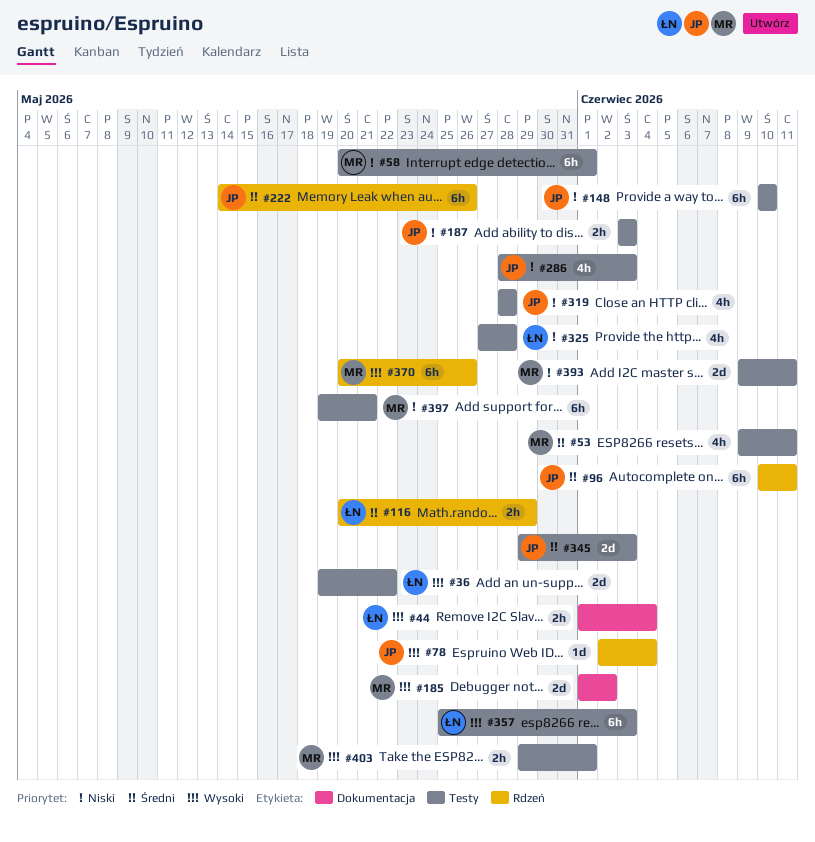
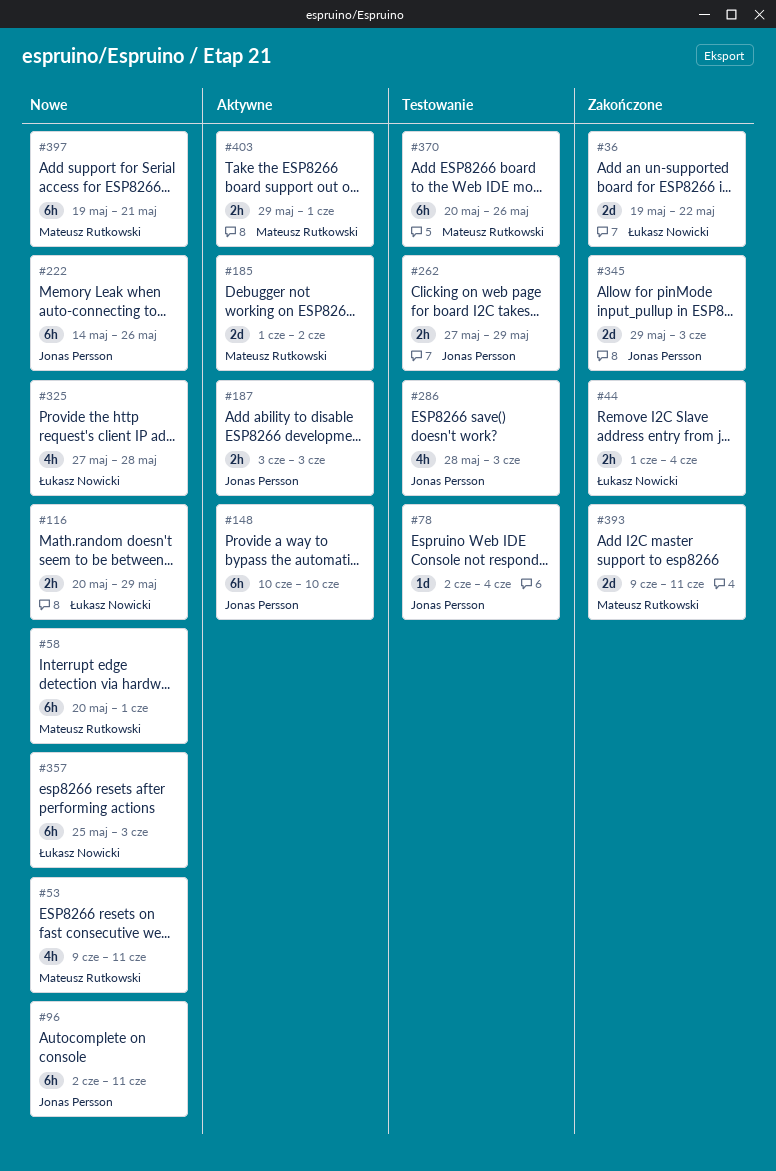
#96, start: Jun 10 -> Jun 2
#262: none -> present
#319: present -> none

